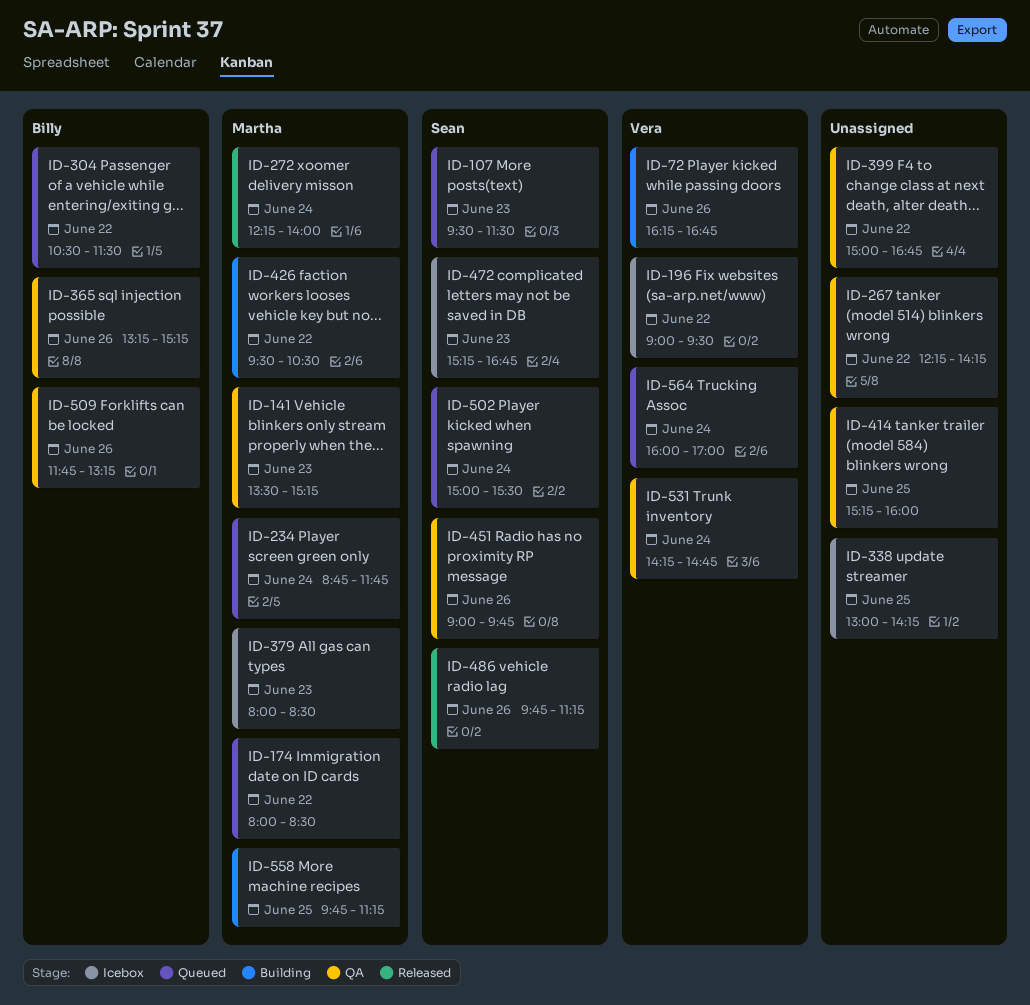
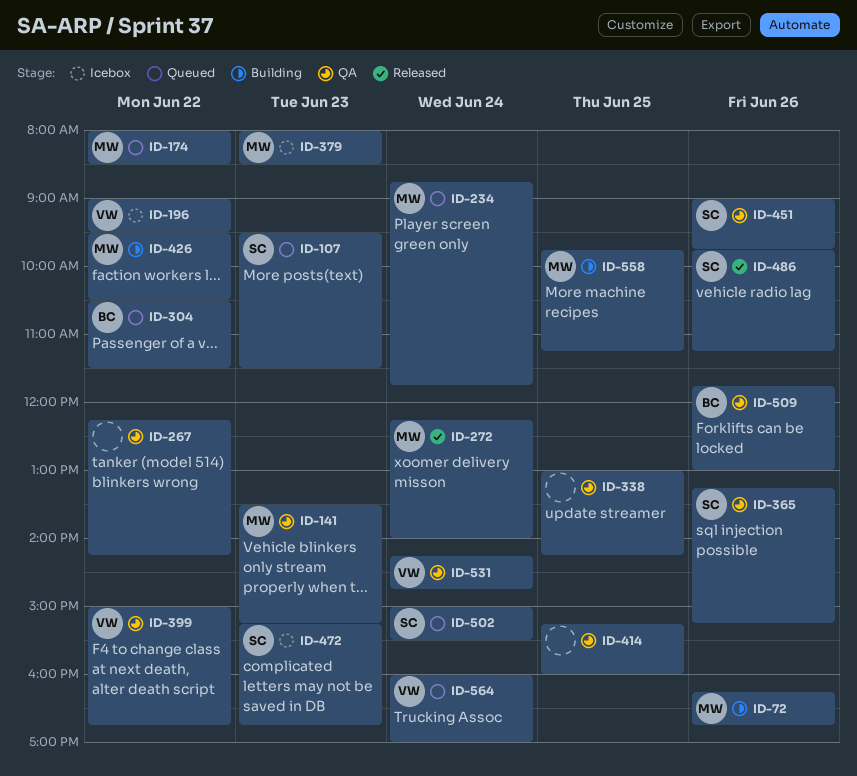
ID-72, owner: Vera -> Martha
ID-338, status: Icebox -> QA
ID-365, owner: Billy -> Sean
ID-399, owner: none -> Vera
ID-509, ends: 13:15 -> 13:00

